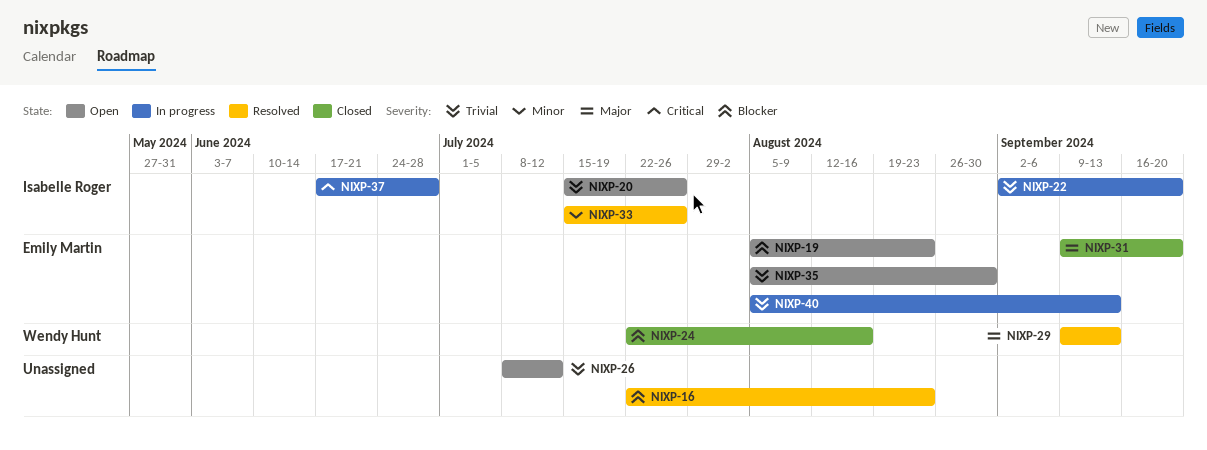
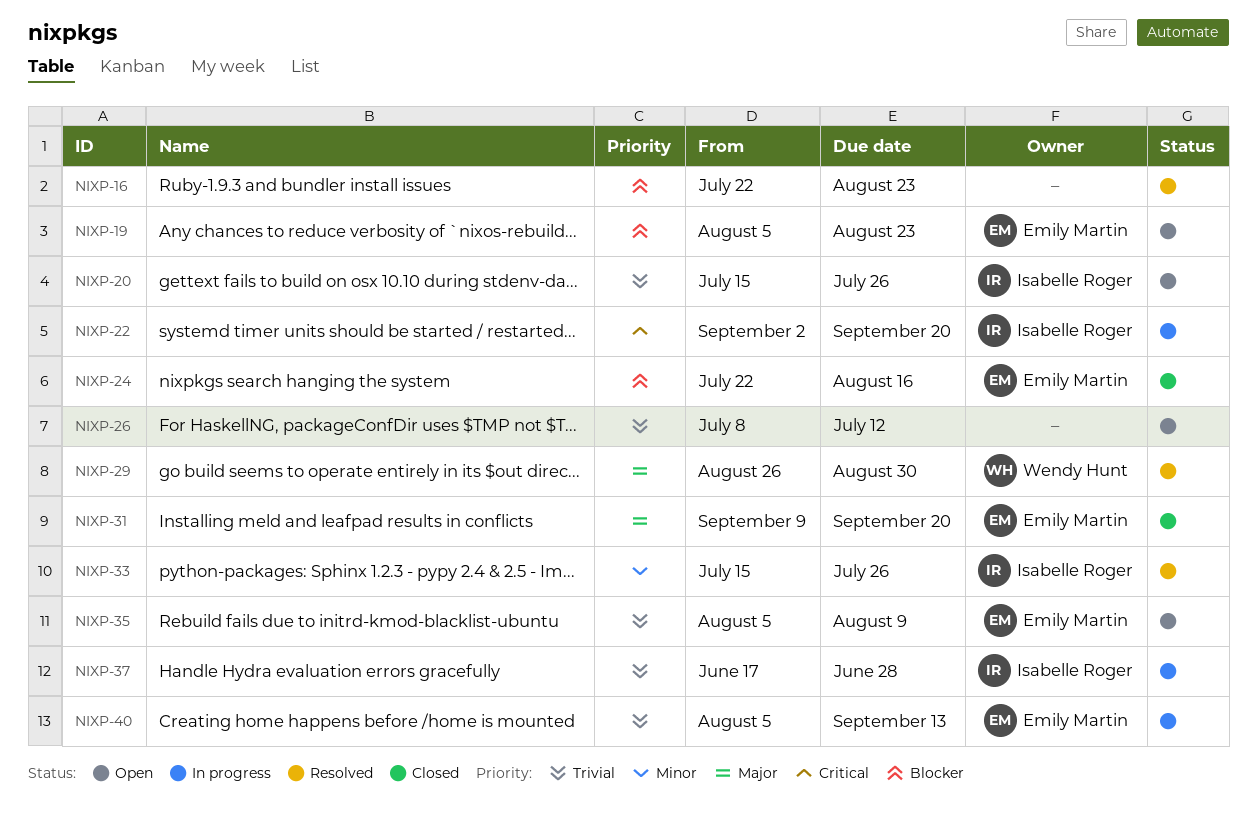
NIXP-22, priority: Trivial -> Critical
NIXP-24, owner: Wendy Hunt -> Emily Martin
NIXP-29, start: Sep 9 -> Aug 26
NIXP-29, due: Sep 13 -> Aug 30
NIXP-35, due: Aug 30 -> Aug 9
NIXP-37, priority: Critical -> Trivial

